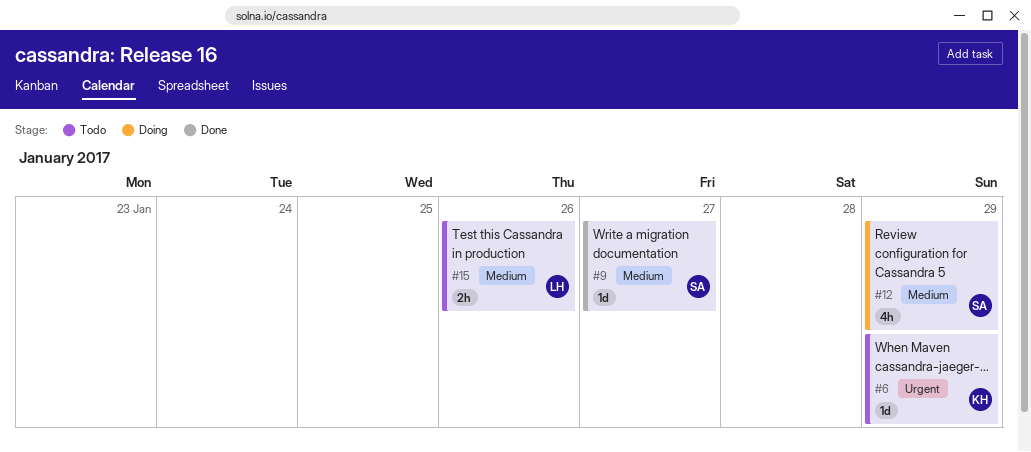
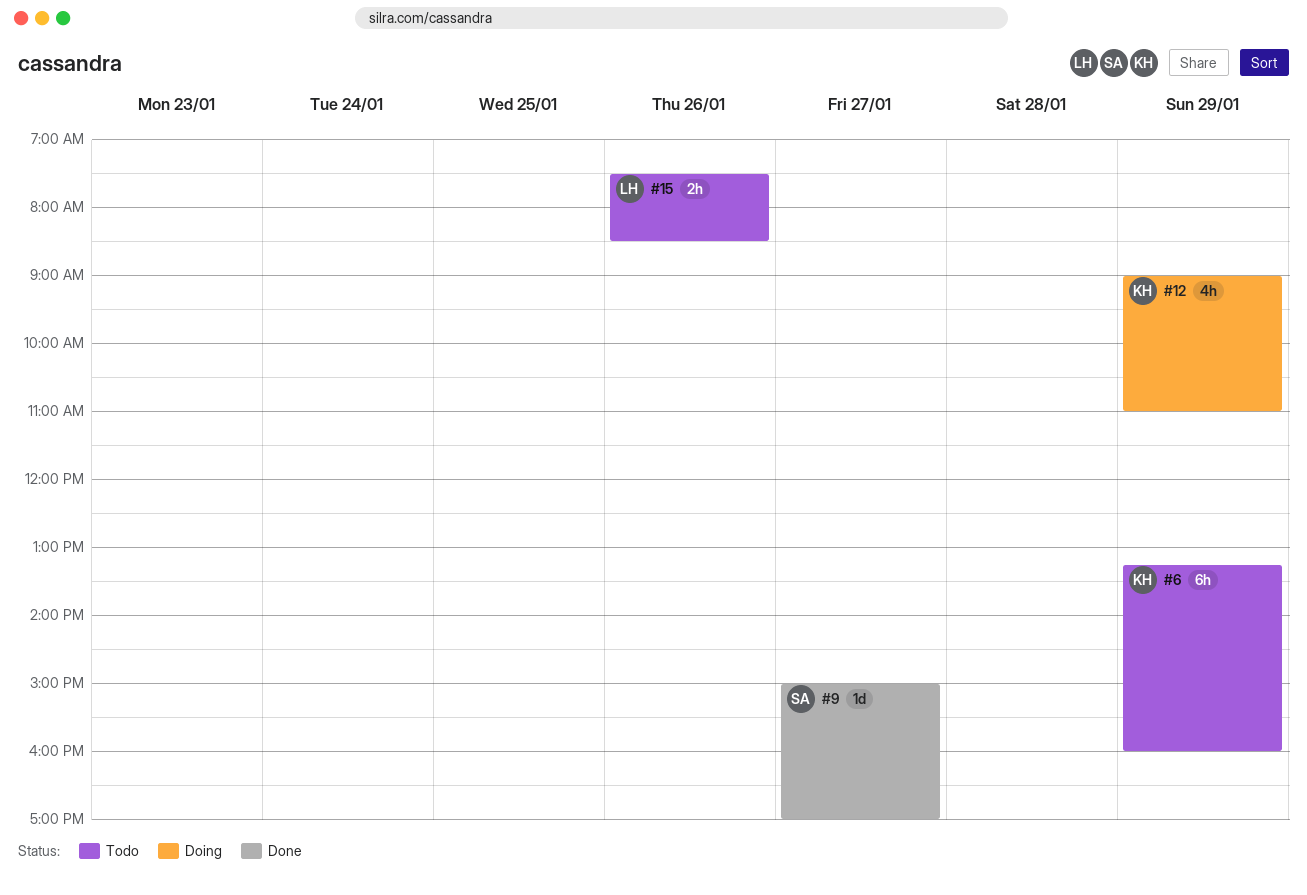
#6, estimate: 1d -> 6h
#12, owner: SA -> KH

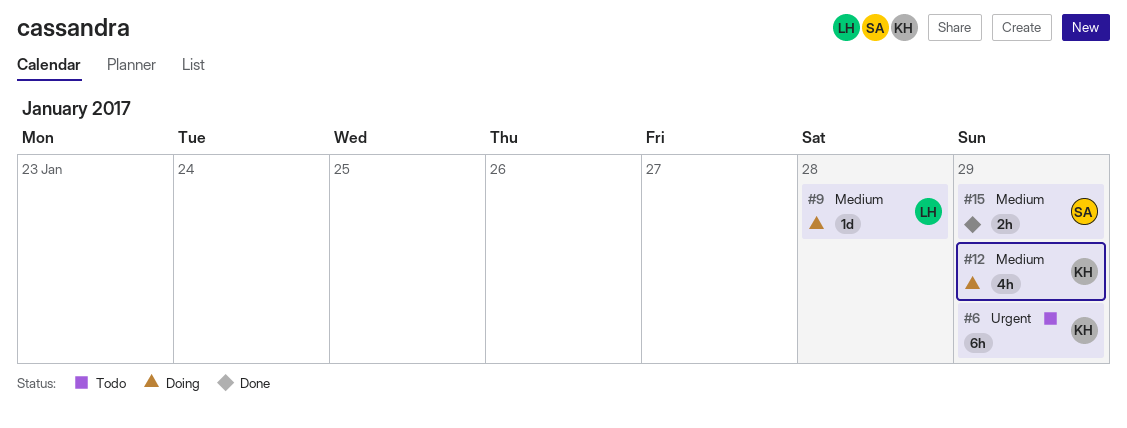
#9, status: Done -> Doing
#9, owner: SA -> LH
#9, day: Jan 27 -> Jan 28
#15, status: Todo -> Done
#15, owner: LH -> SA
#15, day: Jan 26 -> Jan 29

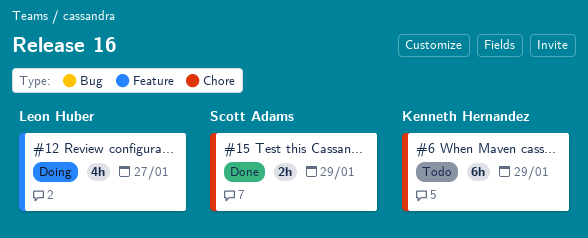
#9: present -> none
#12, owner: Kenneth Hernandez -> Leon Huber
#12, day: Jan 29 -> Jan 27

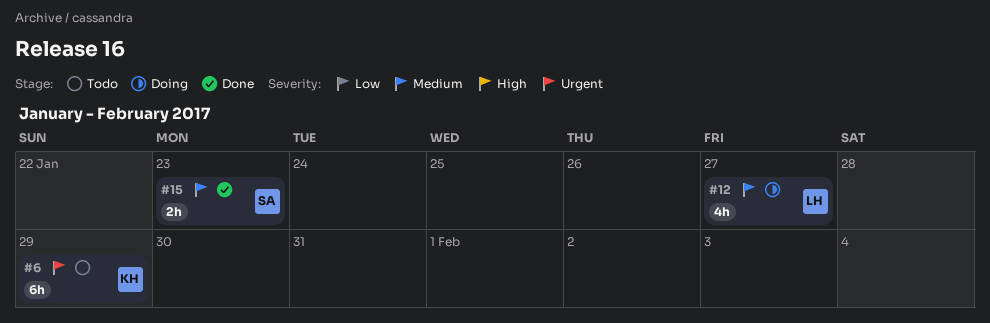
#15, day: Jan 29 -> Jan 23

